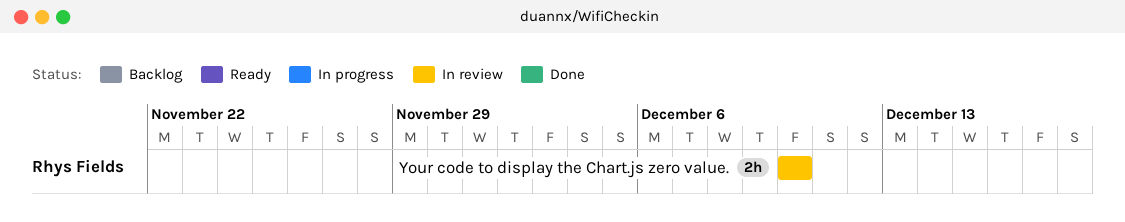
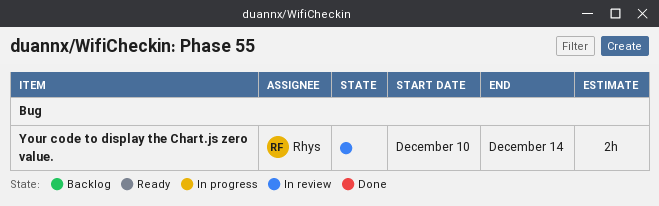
Your code to display the Chart.js zero value., due: Dec 10 -> Dec 14

